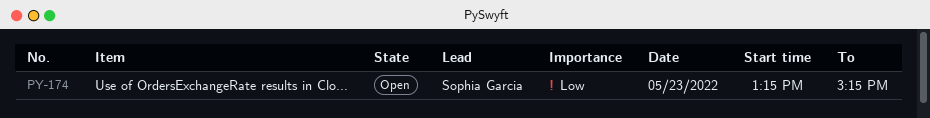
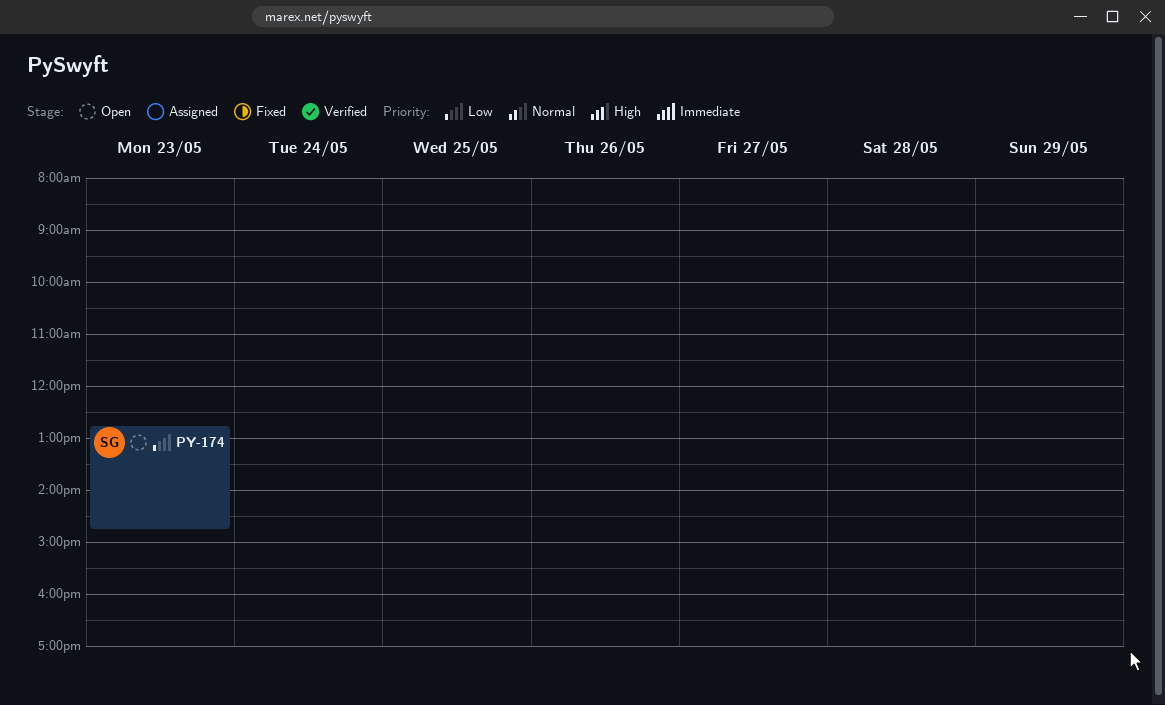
PY-174, begins: 13:15 -> 12:45
PY-174, ends: 15:15 -> 14:45

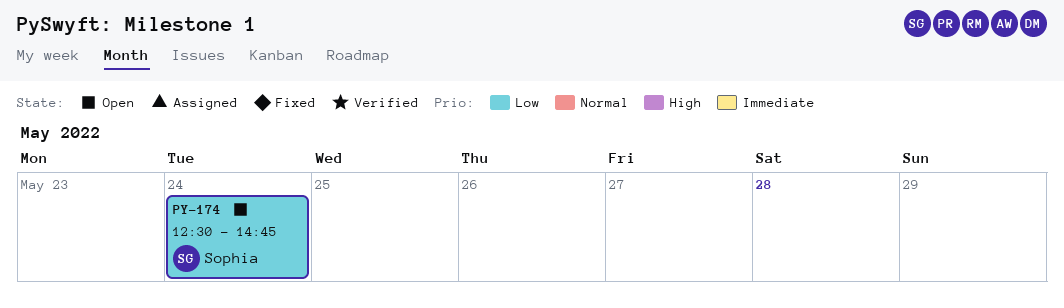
PY-174, day: May 23 -> May 24
PY-174, begins: 12:45 -> 12:30

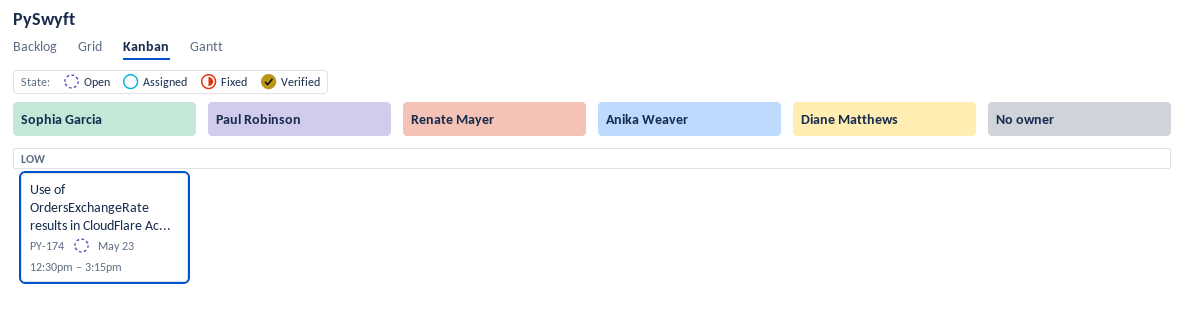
PY-174, day: May 24 -> May 23
PY-174, ends: 14:45 -> 15:15

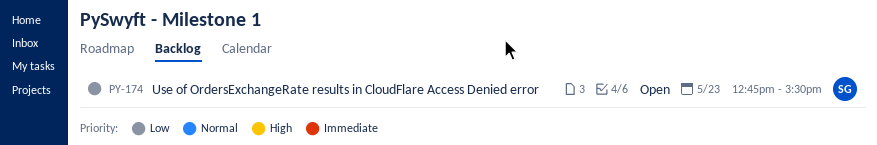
PY-174, begins: 12:30 -> 12:45
PY-174, ends: 15:15 -> 15:30

